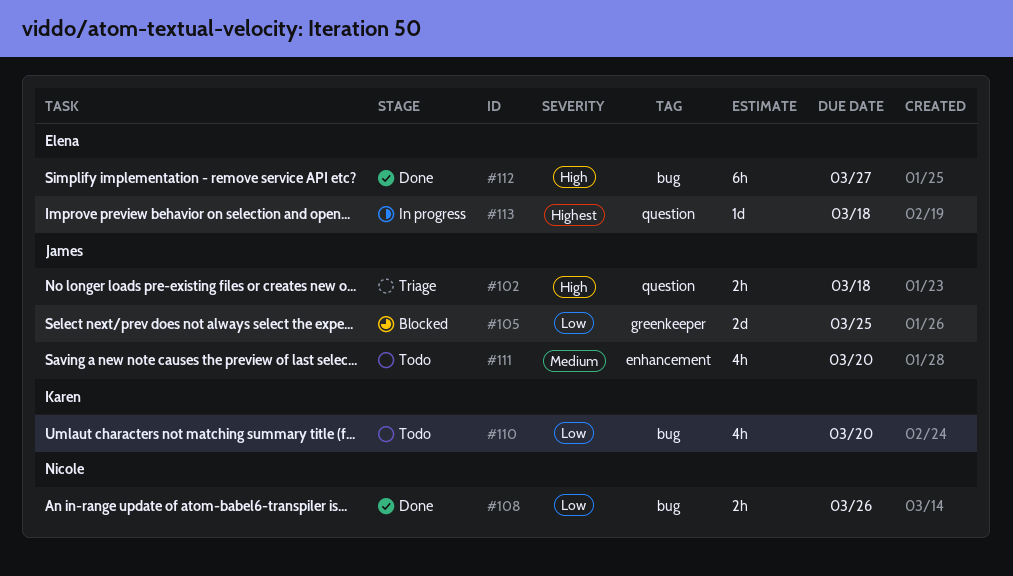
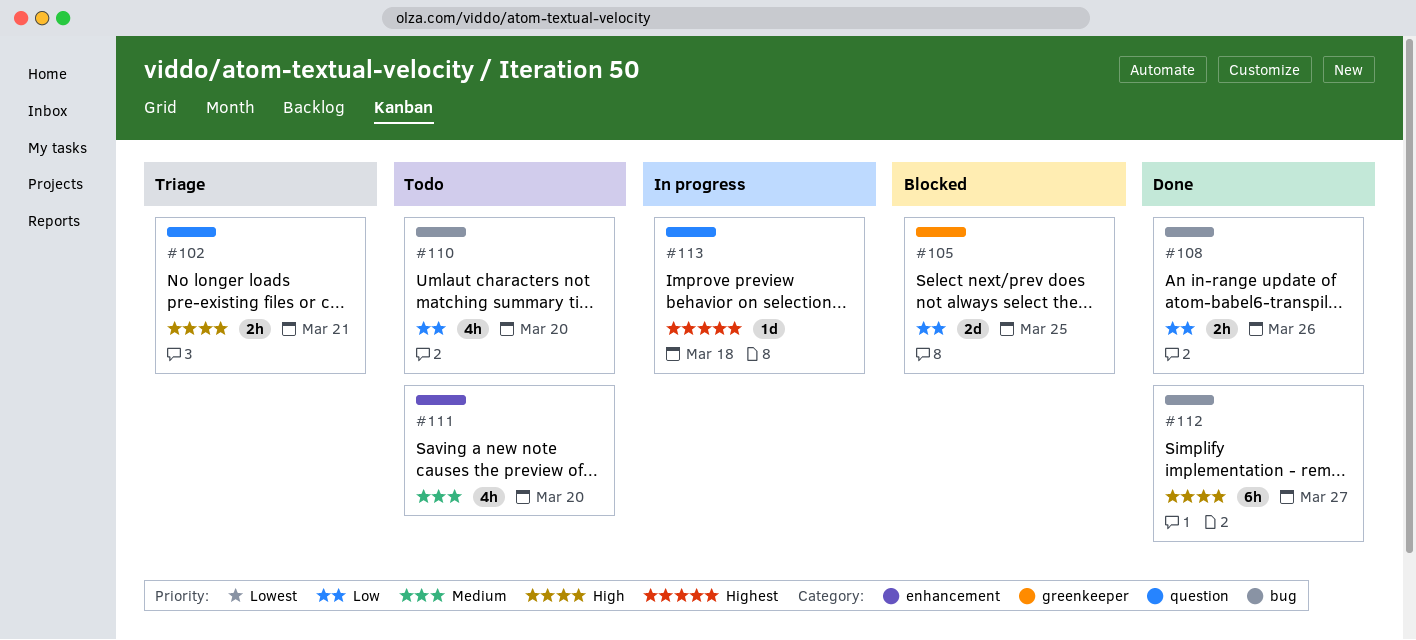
#102, due: Mar 18 -> Mar 21

